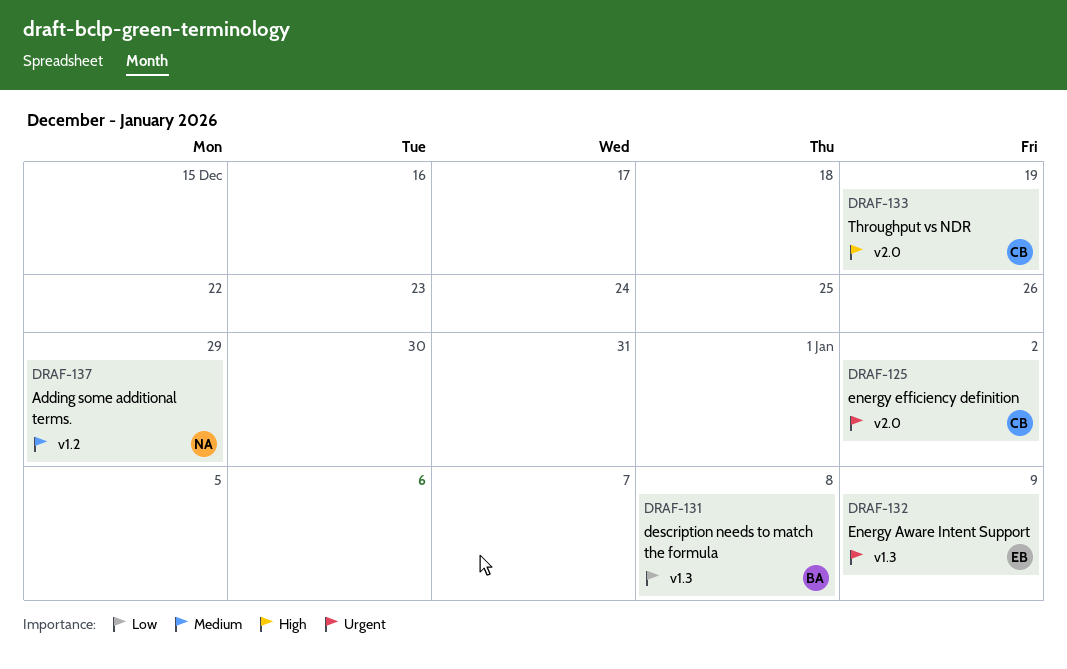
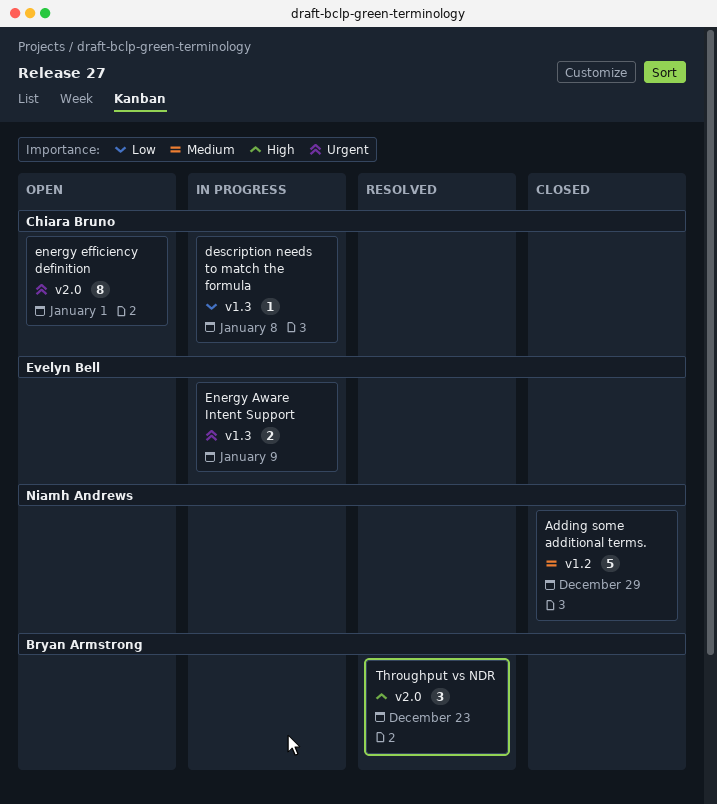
description needs to match the formula, owner: Bryan Armstrong -> Chiara Bruno
energy efficiency definition, due: Jan 2 -> Jan 1
Throughput vs NDR, owner: Chiara Bruno -> Bryan Armstrong
Throughput vs NDR, due: Dec 19 -> Dec 23

